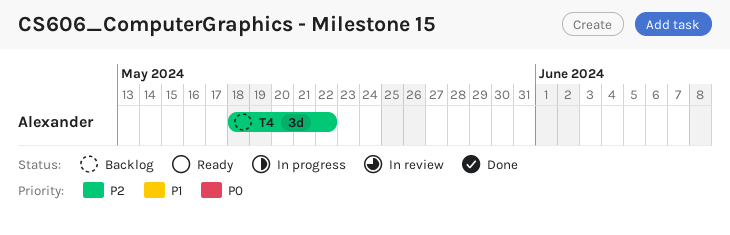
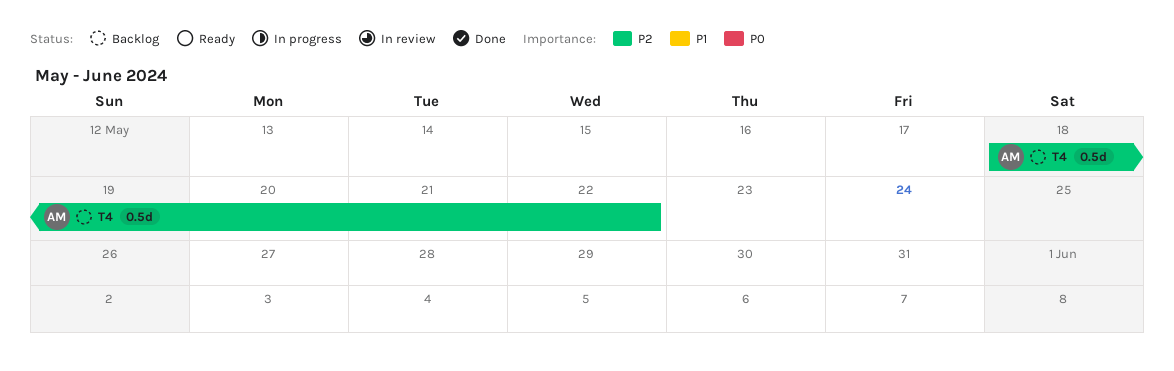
T4, estimate: 3d -> 0.5d

